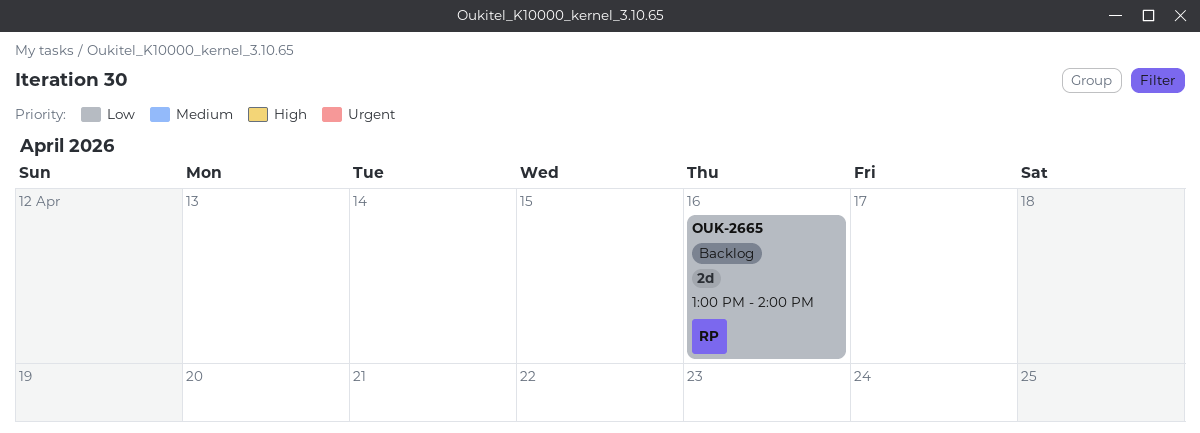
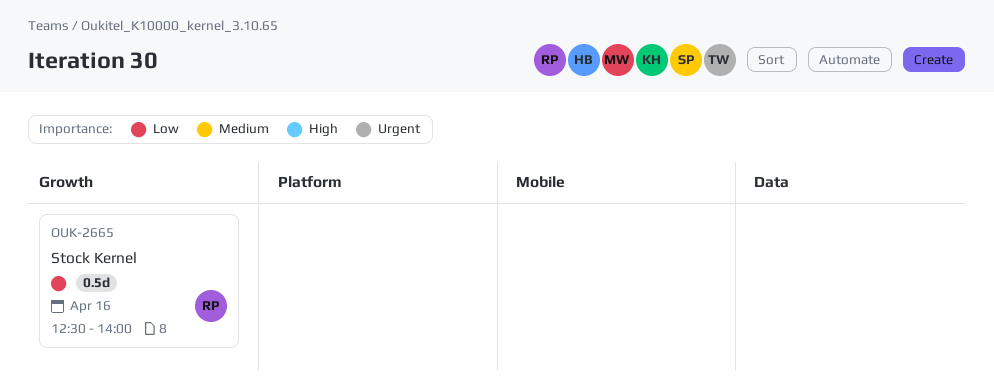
OUK-2665, estimate: 2d -> 0.5d
OUK-2665, begins: 13:00 -> 12:30

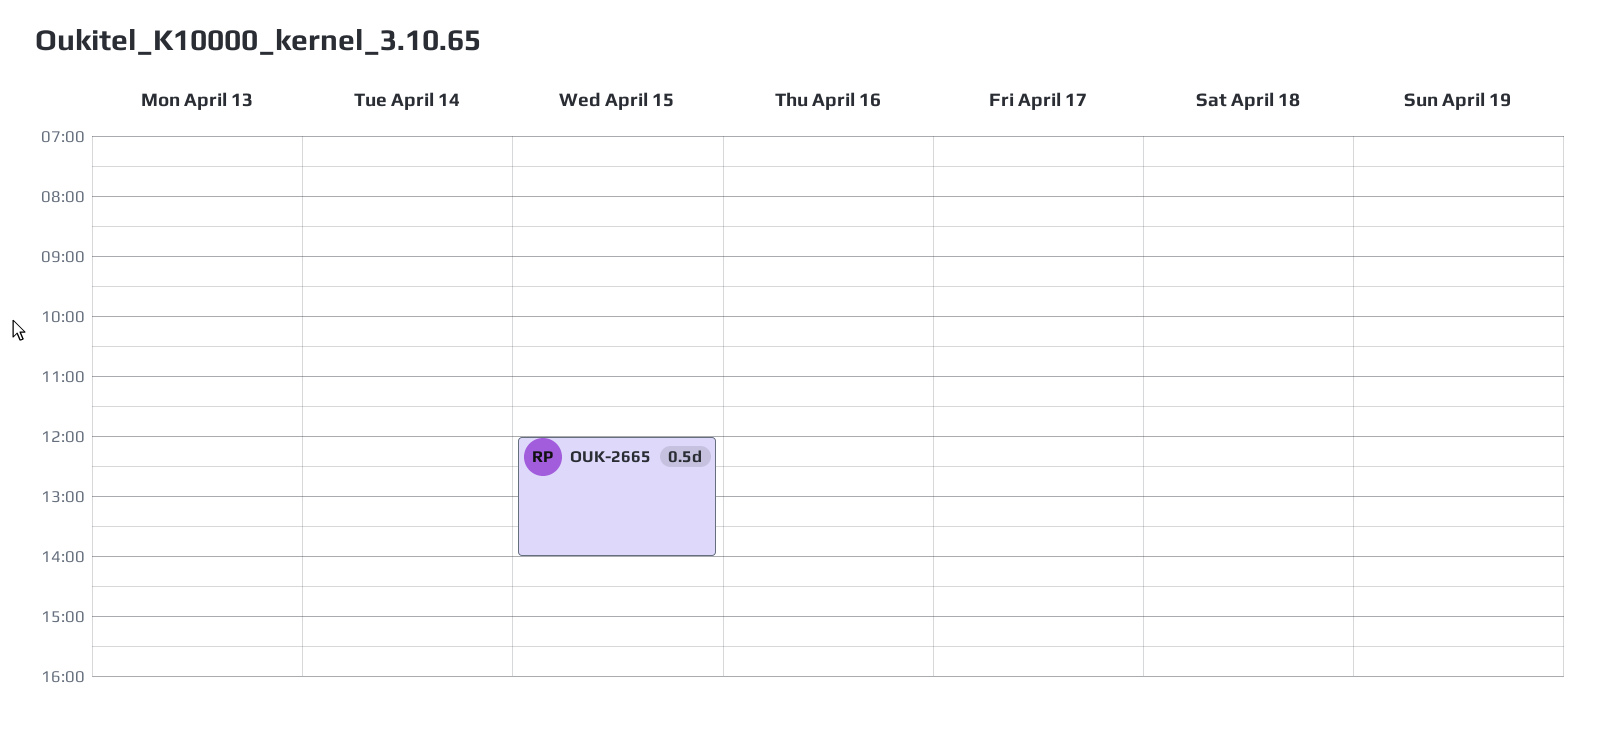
OUK-2665, day: Apr 16 -> Apr 15
OUK-2665, begins: 12:30 -> 12:00

